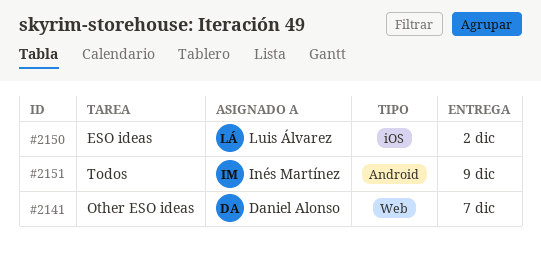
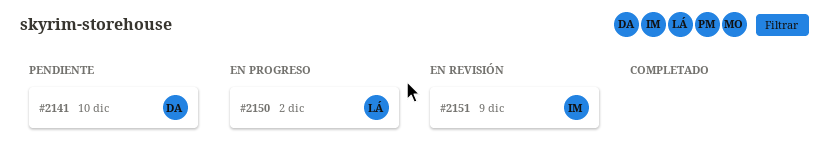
#2141, due: Dec 7 -> Dec 10

